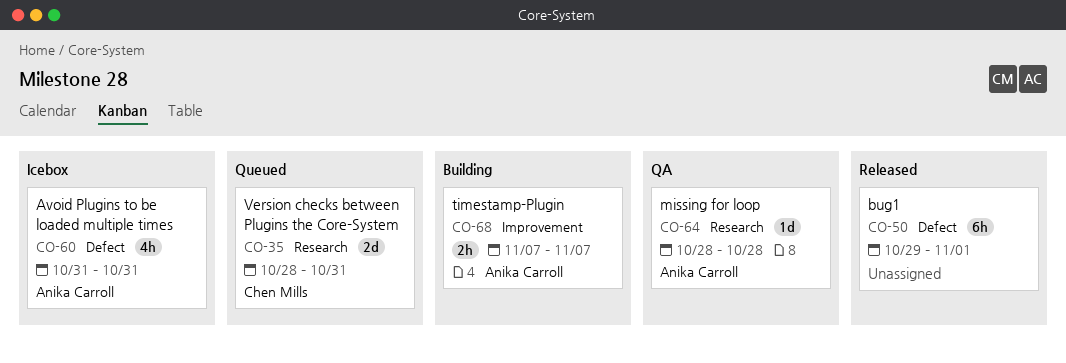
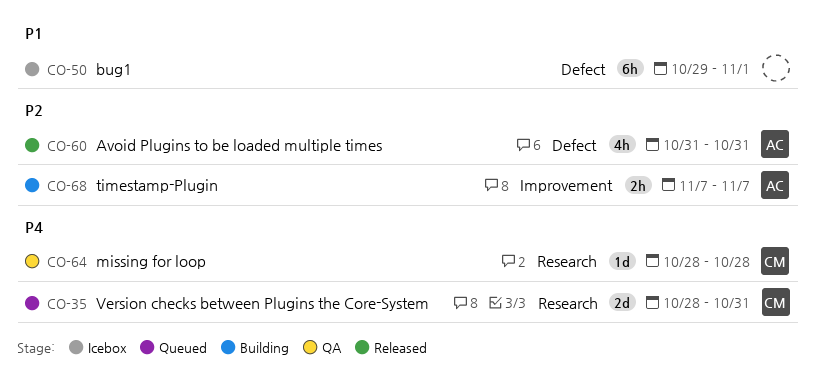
CO-50, status: Released -> Icebox
CO-60, status: Icebox -> Released
CO-64, owner: Anika Carroll -> Chen Mills

